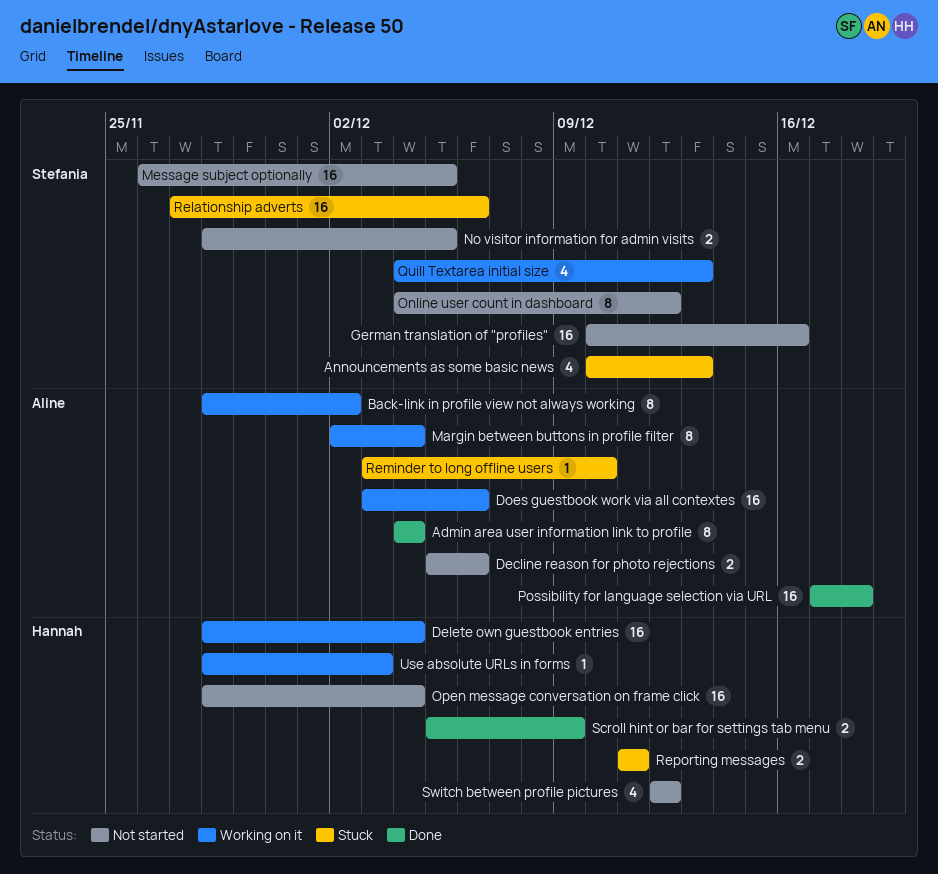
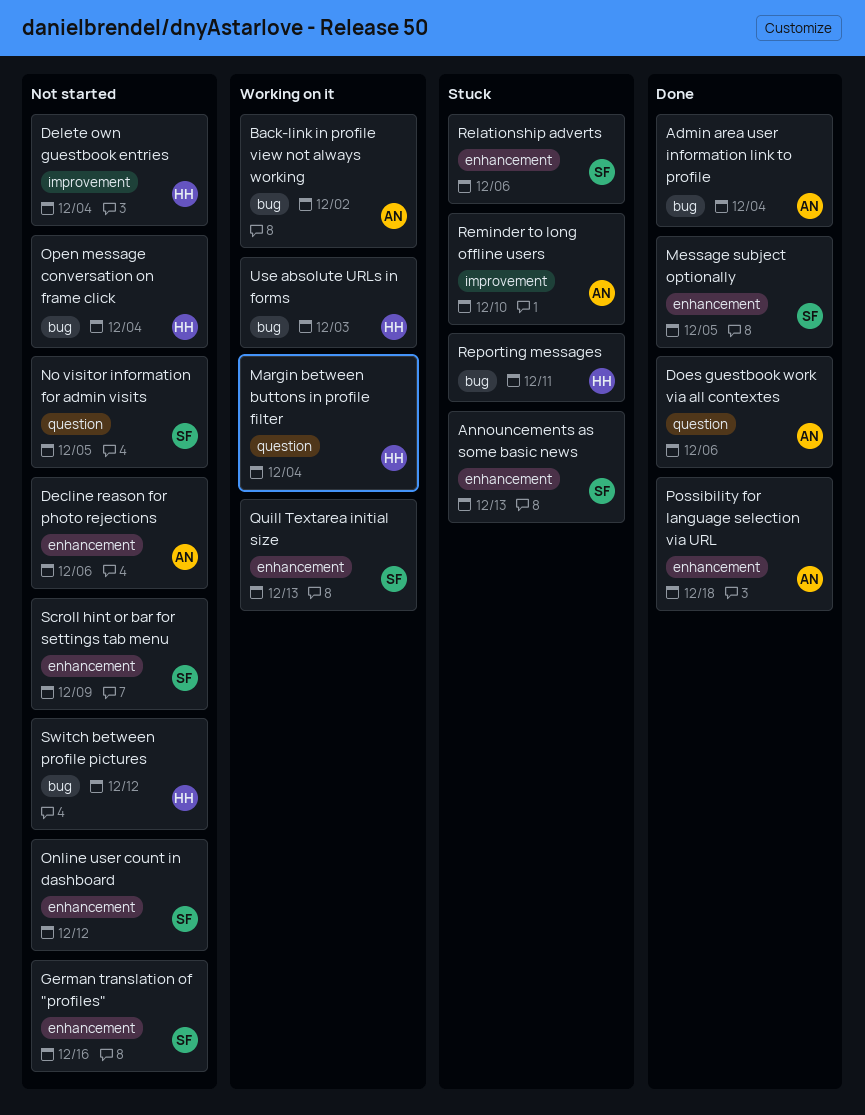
Delete own guestbook entries, status: Working on it -> Not started
Does guestbook work via all contextes, status: Working on it -> Done
Margin between buttons in profile filter, owner: Aline -> Hannah
Message subject optionally, status: Not started -> Done
Scroll hint or bar for settings tab menu, status: Done -> Not started
Scroll hint or bar for settings tab menu, owner: Hannah -> Stefania

